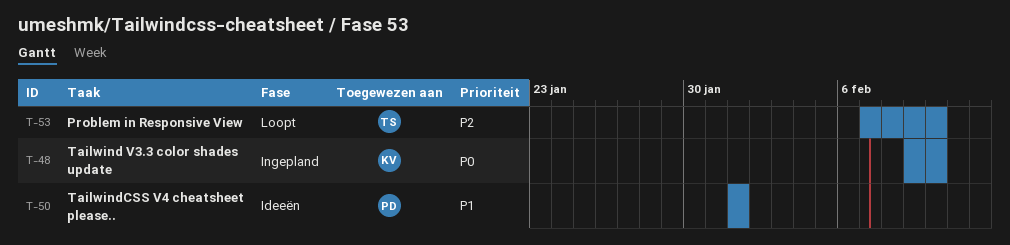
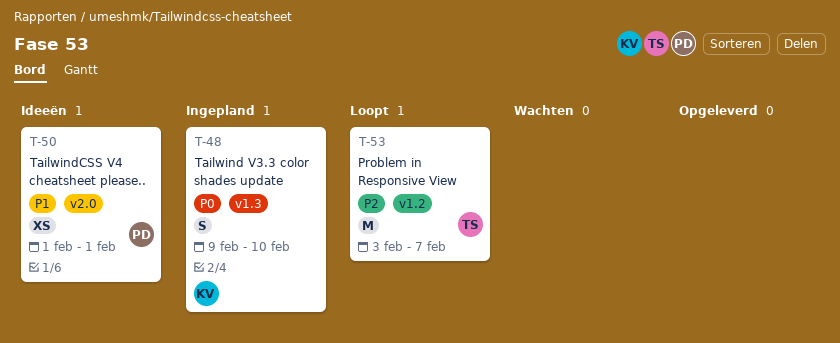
T-53, start: Feb 7 -> Feb 3
T-53, due: Feb 10 -> Feb 7

